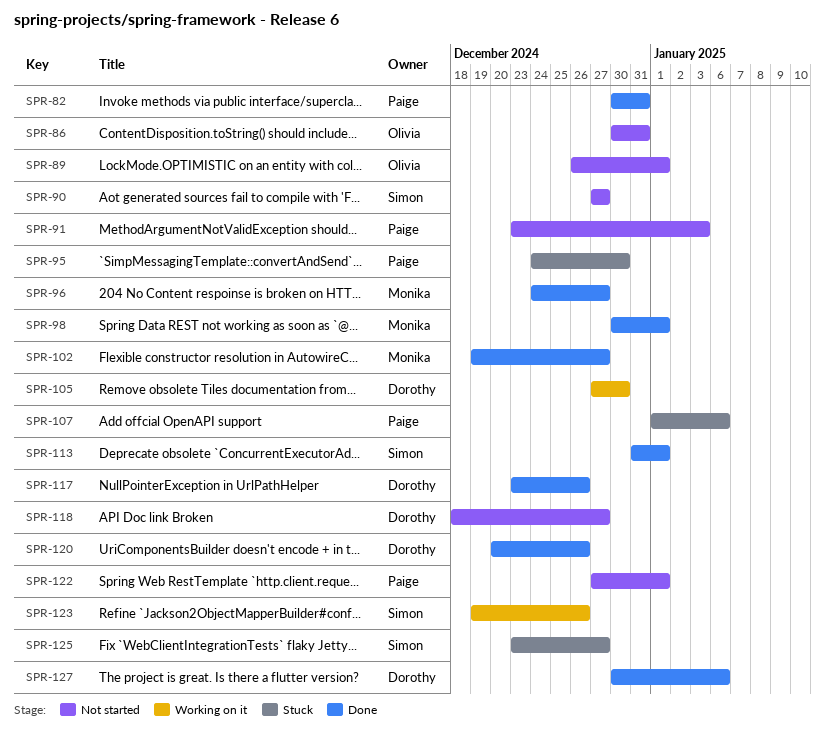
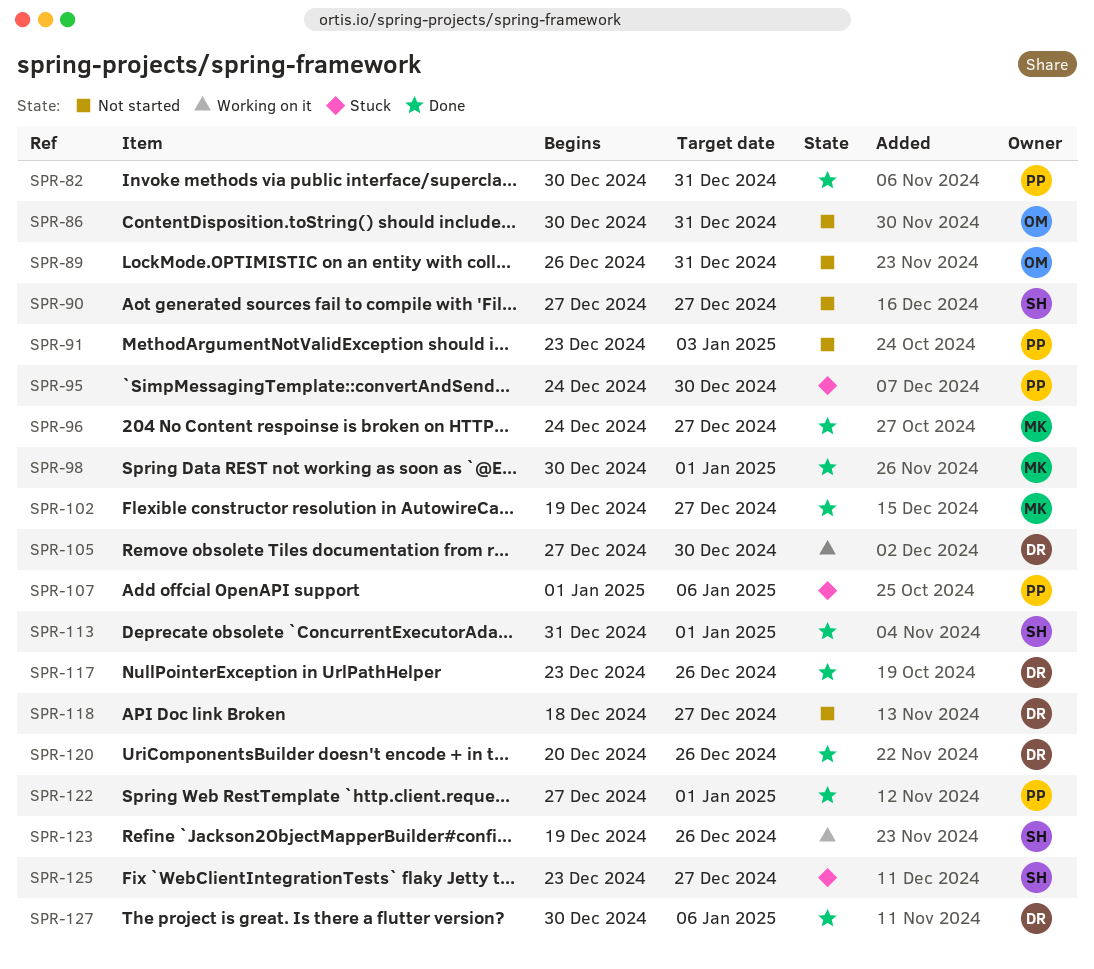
SPR-89, due: Jan 1 -> Dec 31
SPR-122, status: Not started -> Done

